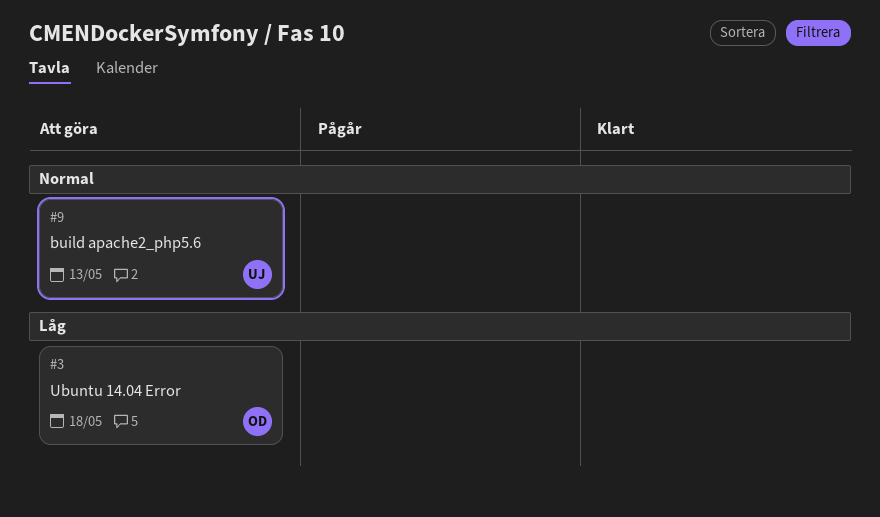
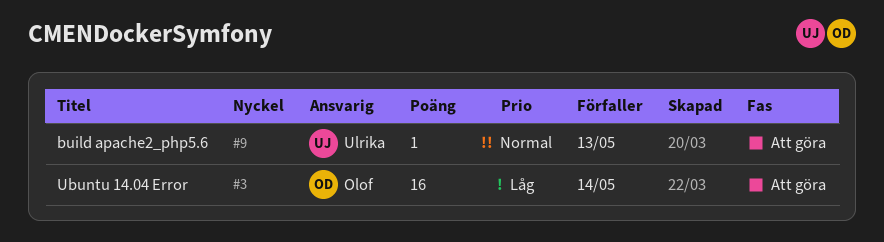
#3, due: May 18 -> May 14

